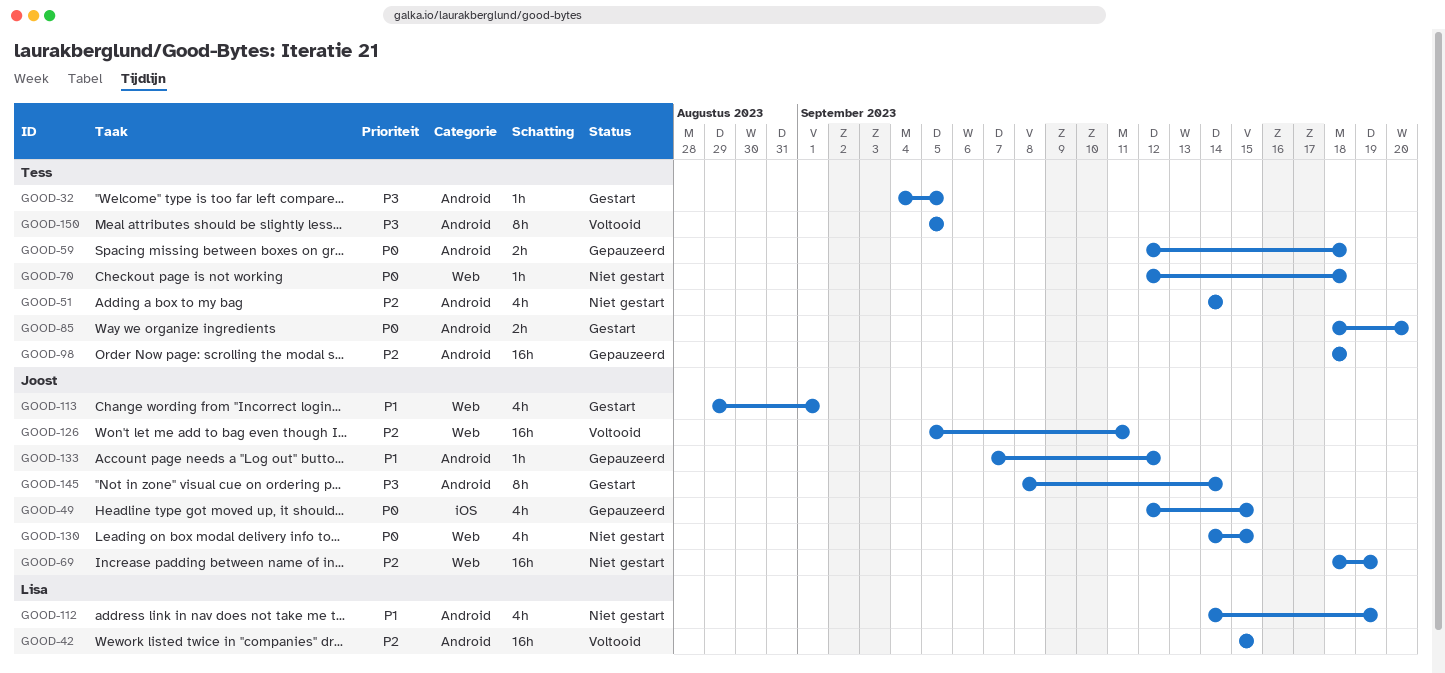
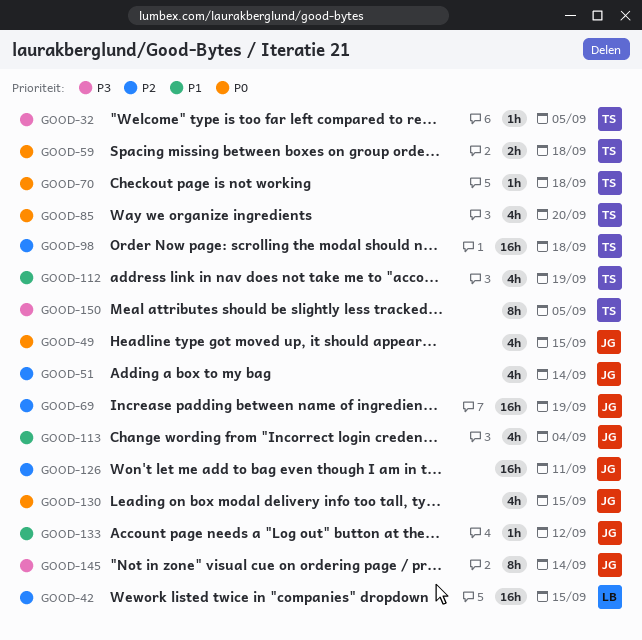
GOOD-51, owner: Tess -> Joost
GOOD-85, estimate: 2h -> 4h
GOOD-112, owner: Lisa -> Tess
GOOD-113, due: Sep 1 -> Sep 4

